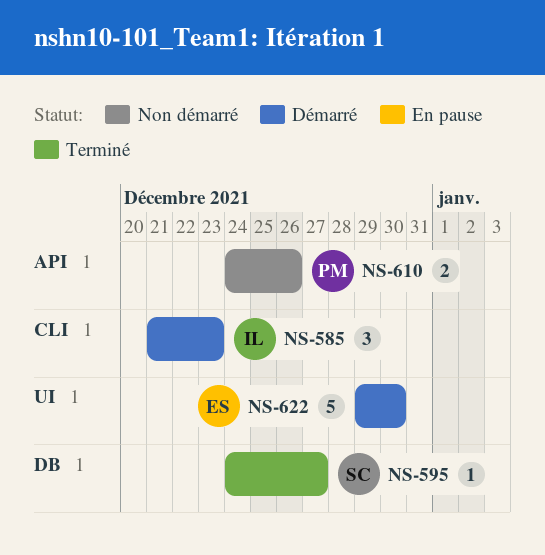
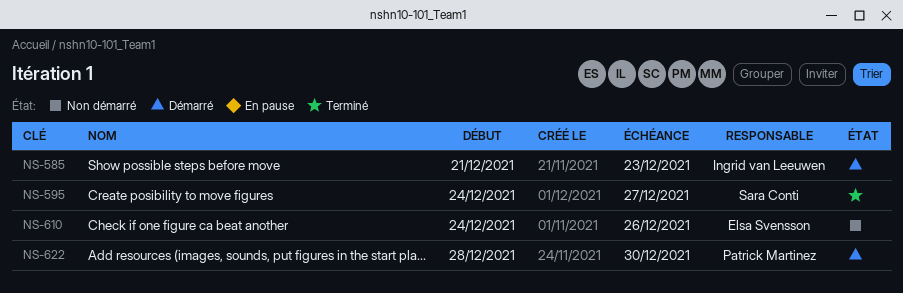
NS-610, owner: Patrick Martinez -> Elsa Svensson
NS-622, owner: Elsa Svensson -> Patrick Martinez
NS-622, start: Dec 29 -> Dec 28

